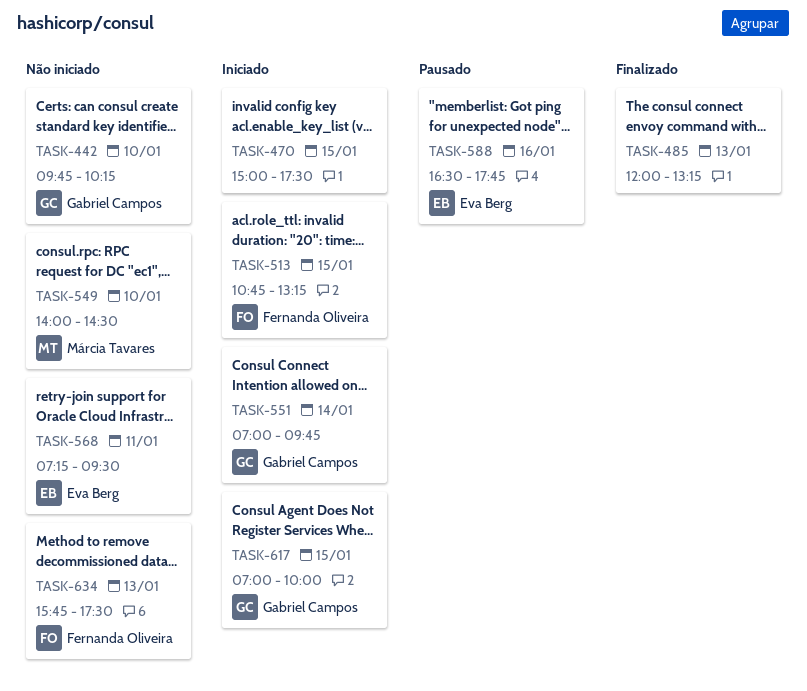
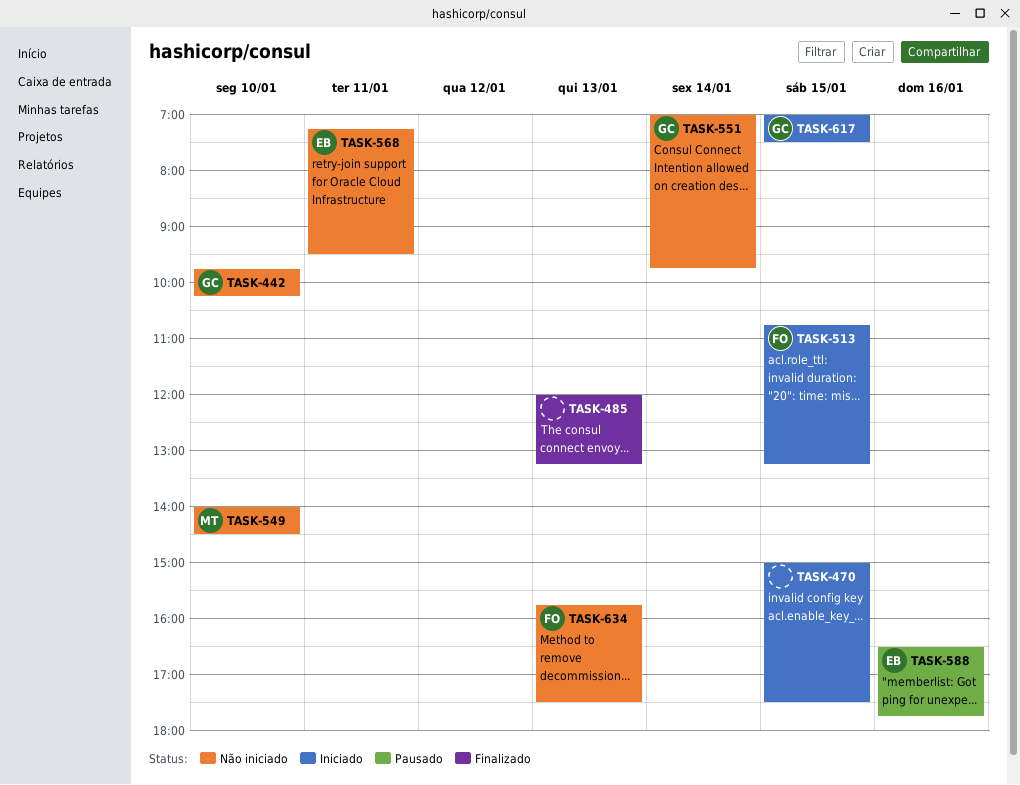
TASK-551, status: Iniciado -> Não iniciado
TASK-617, ends: 10:00 -> 07:30

